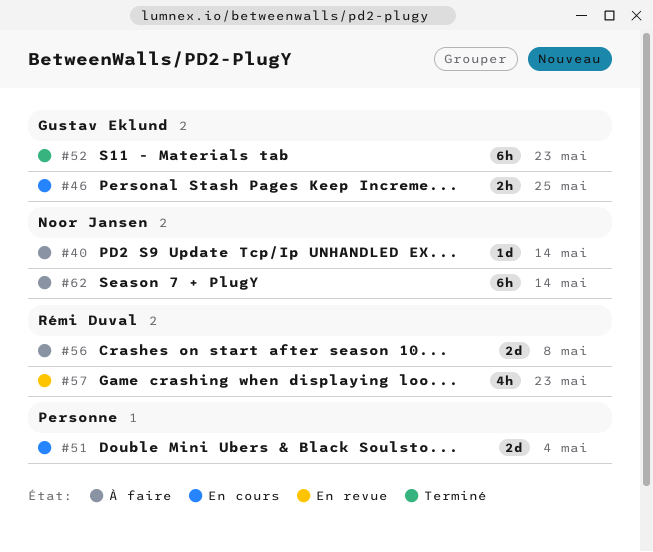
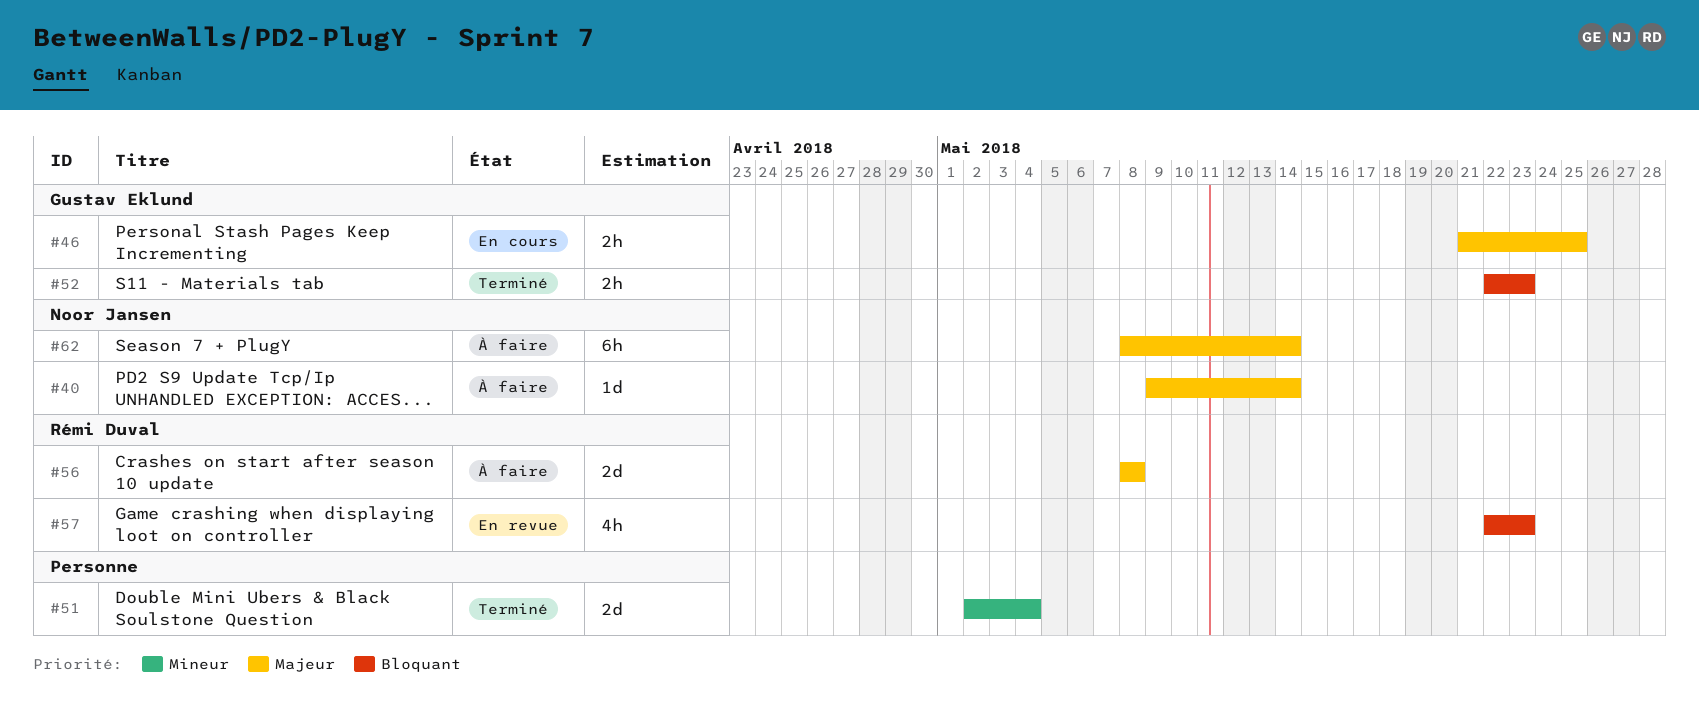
#51, status: En cours -> Terminé
#52, estimate: 6h -> 2h

